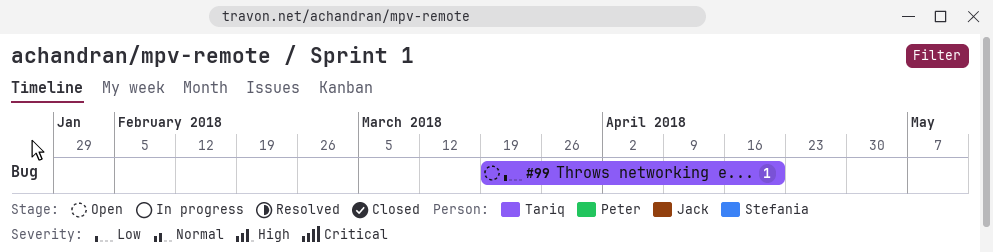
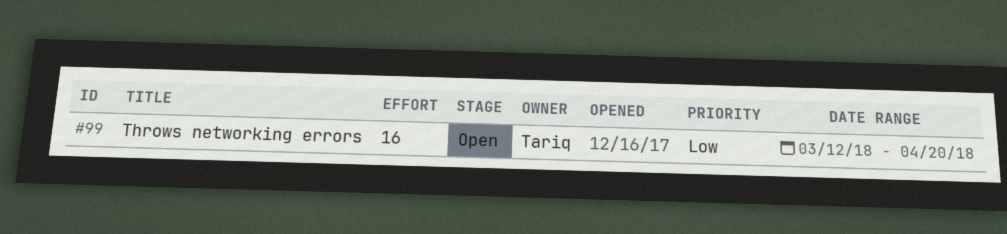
#99, estimate: 1 -> 16
#99, start: Mar 19 -> Mar 12

